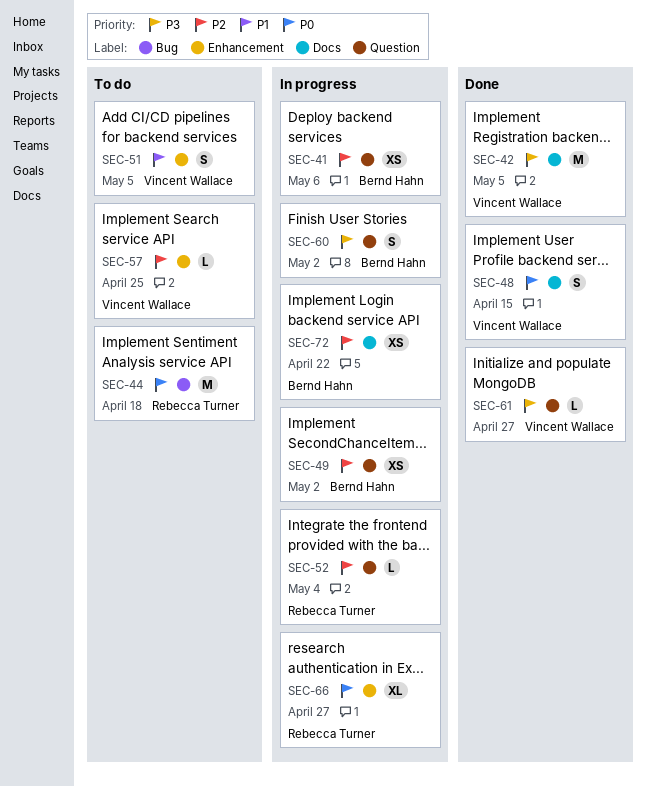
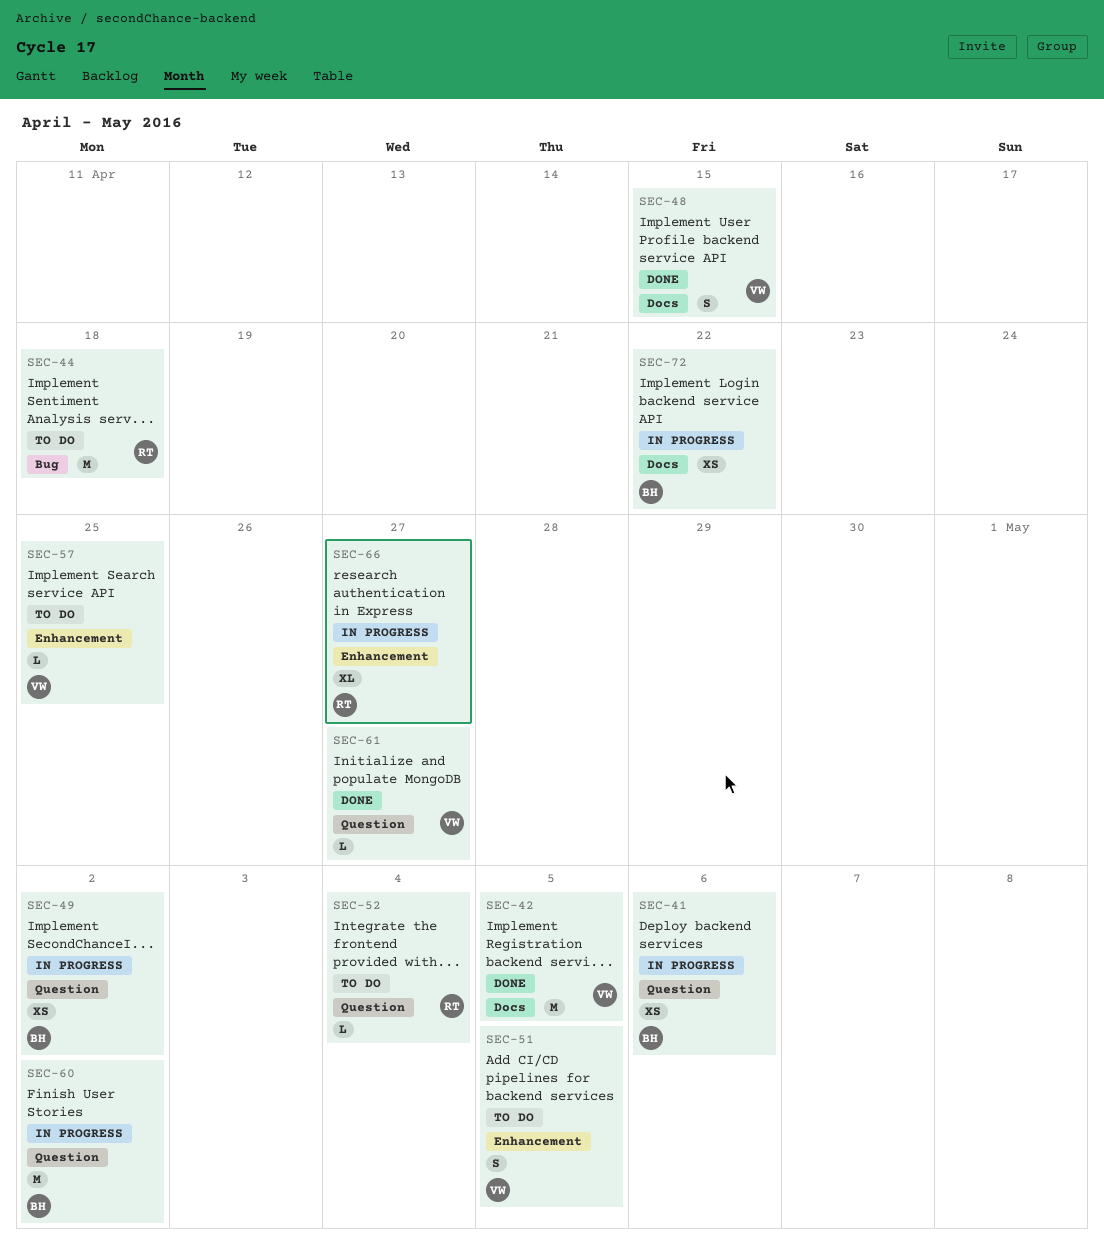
SEC-52, status: In progress -> To do
SEC-60, estimate: S -> M

